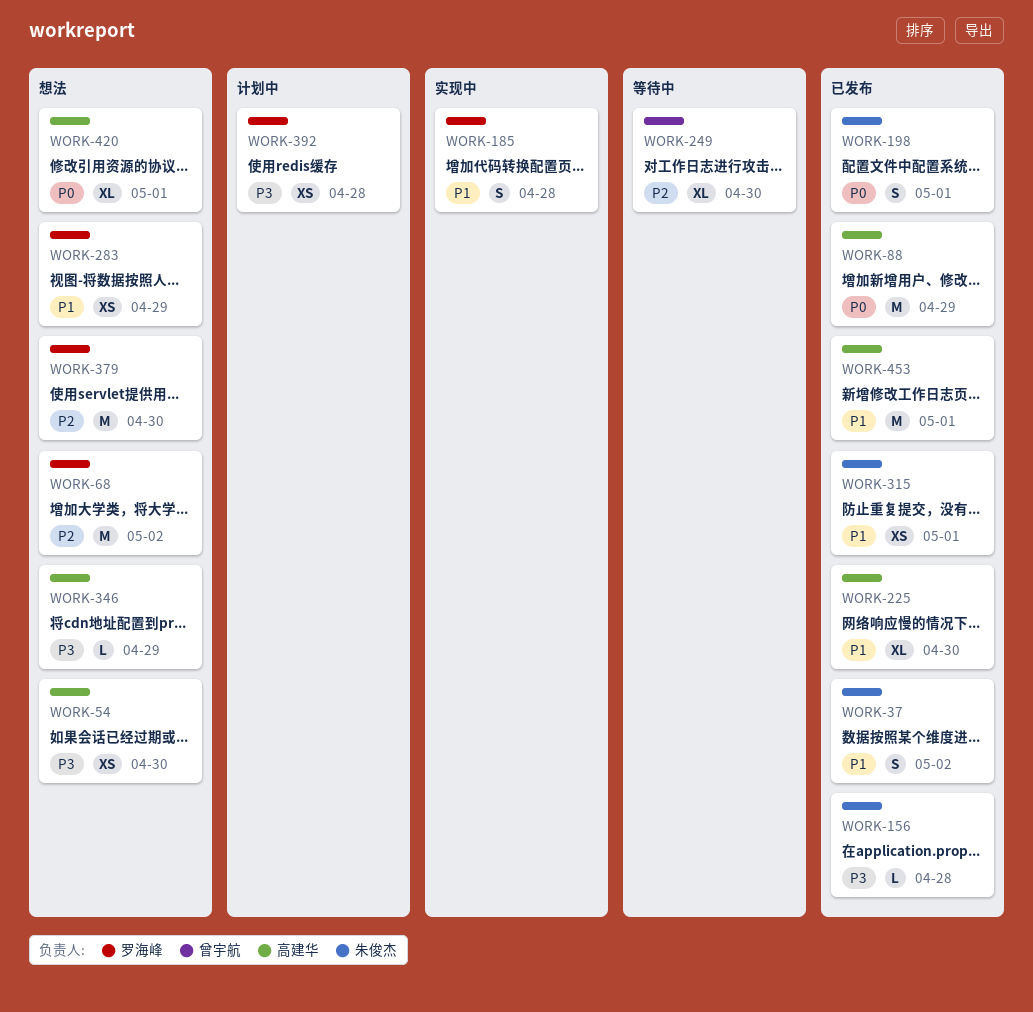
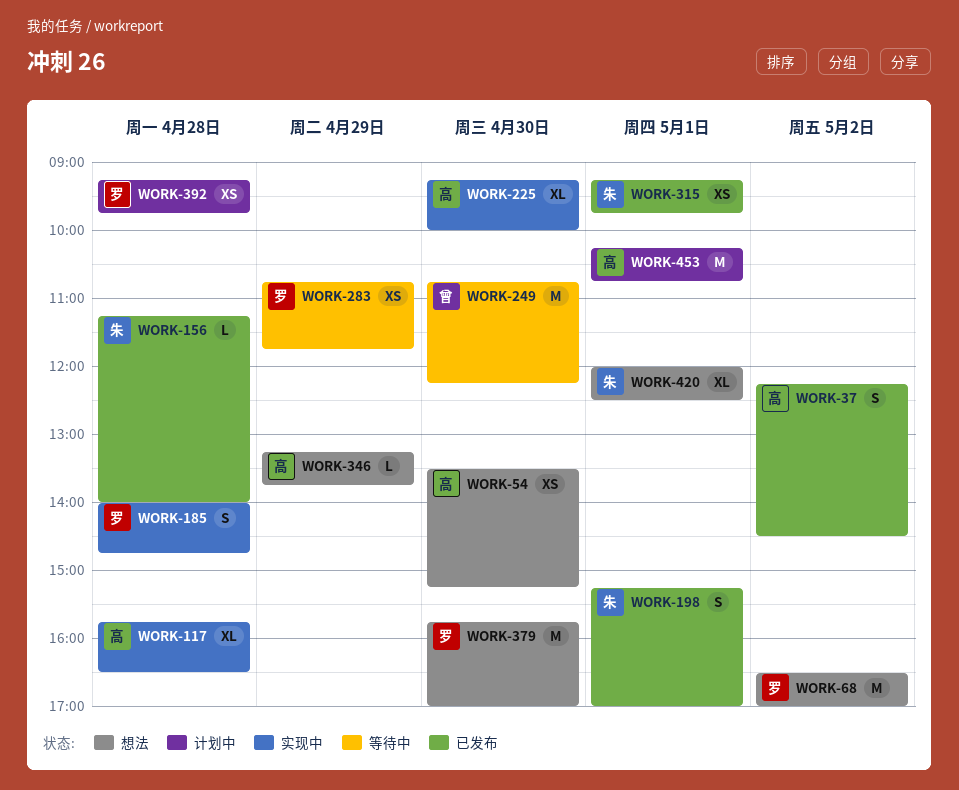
WORK-37, owner: 朱俊杰 -> 高建华
WORK-88: present -> none
WORK-117: none -> present
WORK-225, status: 已发布 -> 实现中
WORK-249, estimate: XL -> M
WORK-283, status: 想法 -> 等待中
WORK-420, owner: 高建华 -> 朱俊杰
WORK-453, status: 已发布 -> 计划中

